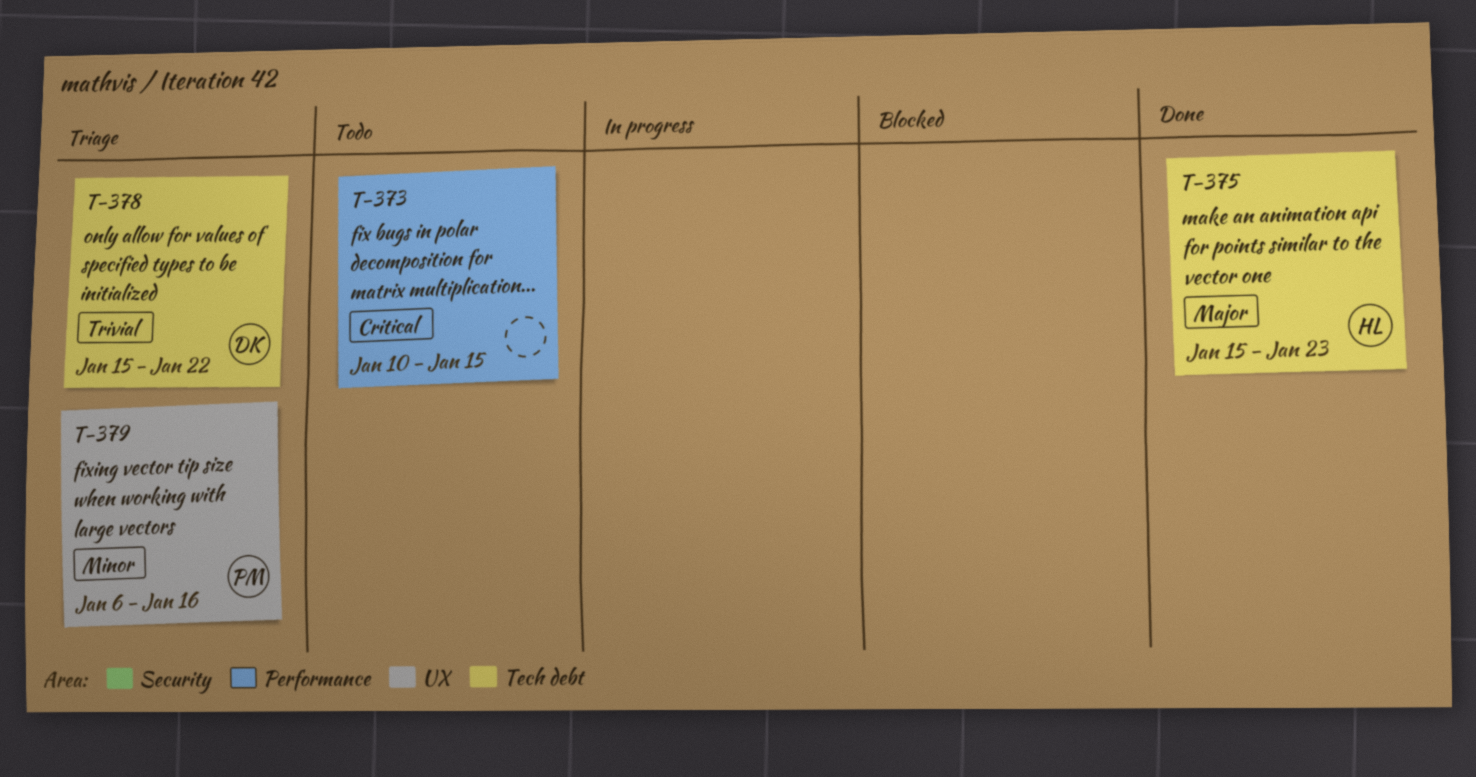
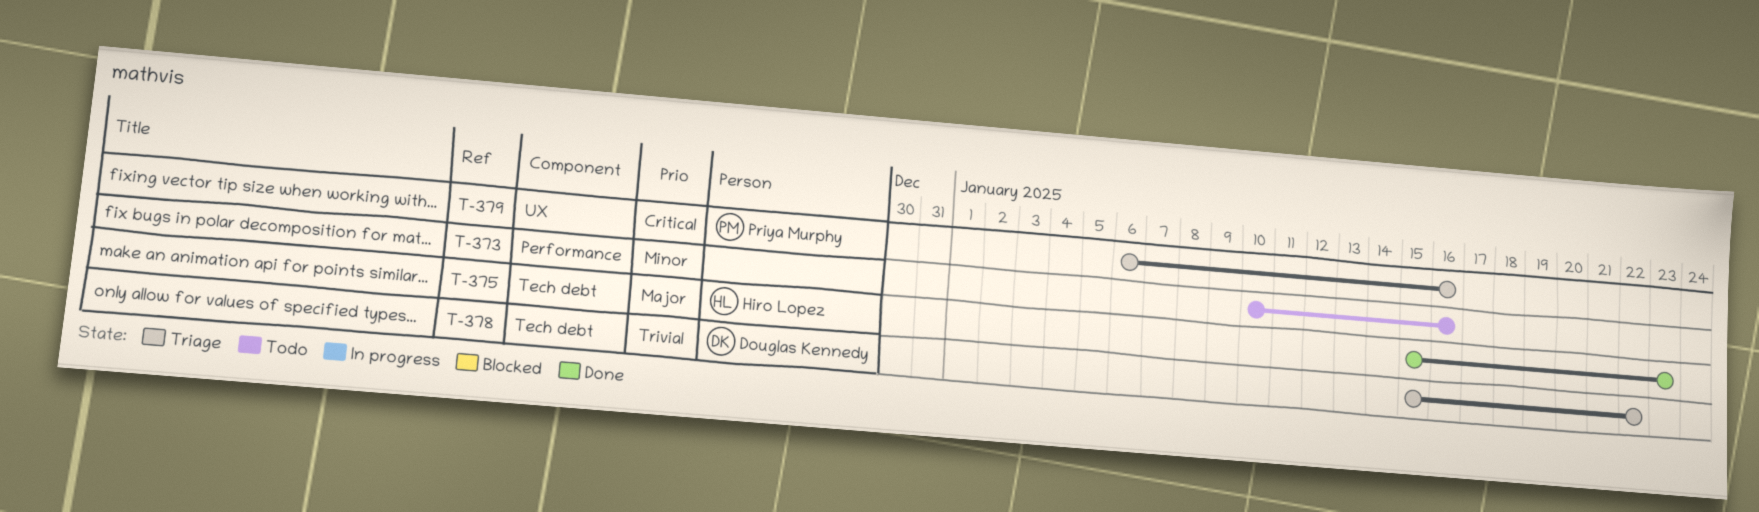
T-373, priority: Critical -> Minor
T-373, due: Jan 15 -> Jan 16
T-379, priority: Minor -> Critical

